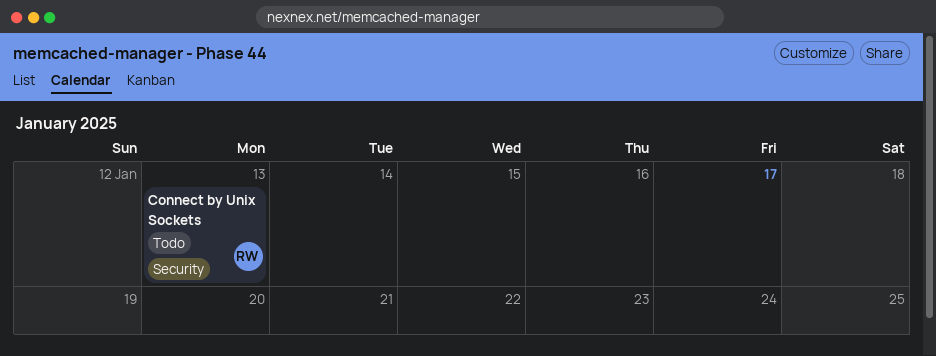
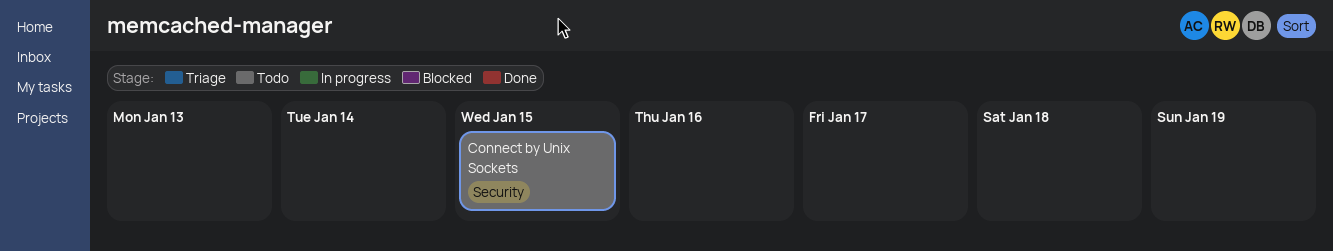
Connect by Unix Sockets, due: Jan 13 -> Jan 15

